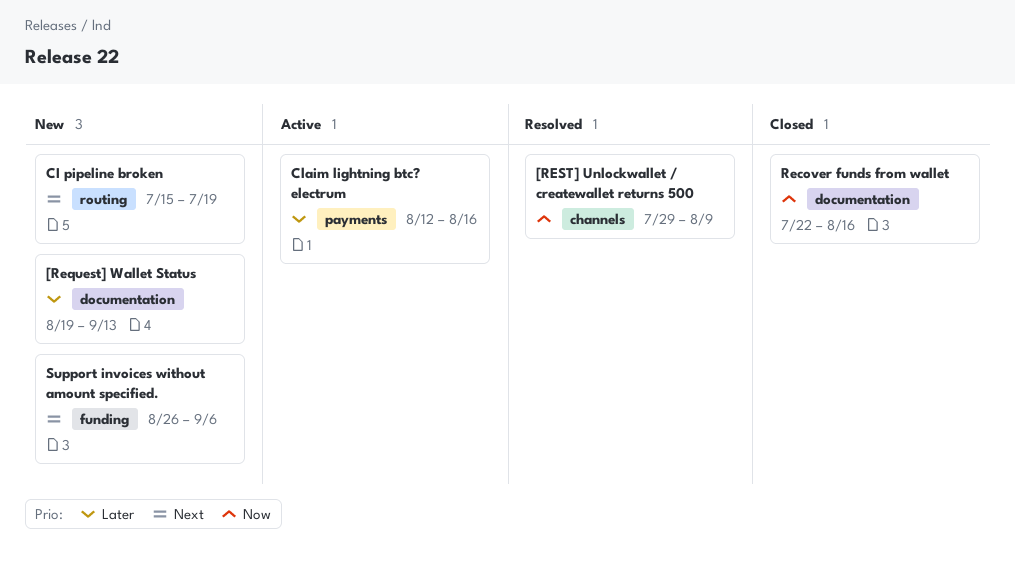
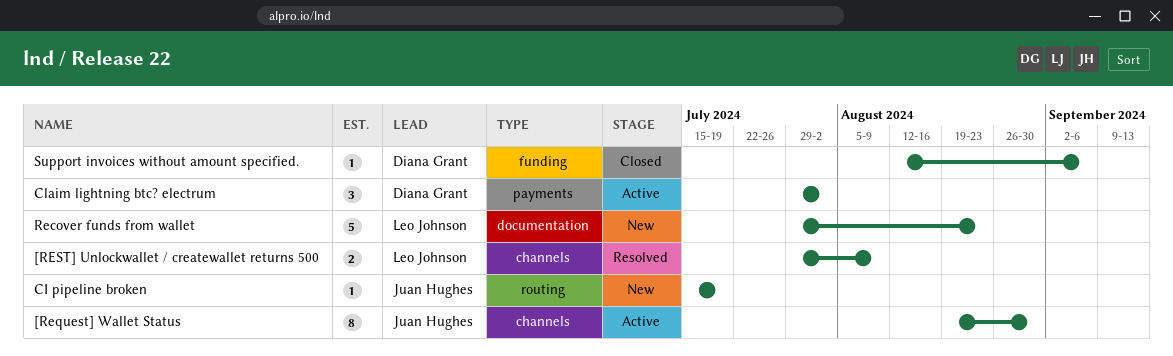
[Request] Wallet Status, status: New -> Active
[Request] Wallet Status, label: documentation -> channels
[Request] Wallet Status, due: Sep 13 -> Aug 30
Claim lightning btc? electrum, start: Aug 12 -> Jul 29
Claim lightning btc? electrum, due: Aug 16 -> Aug 2
Recover funds from wallet, status: Closed -> New
Recover funds from wallet, start: Jul 22 -> Jul 29
Recover funds from wallet, due: Aug 16 -> Aug 23
Support invoices without amount specified., status: New -> Closed
Support invoices without amount specified., start: Aug 26 -> Aug 12

